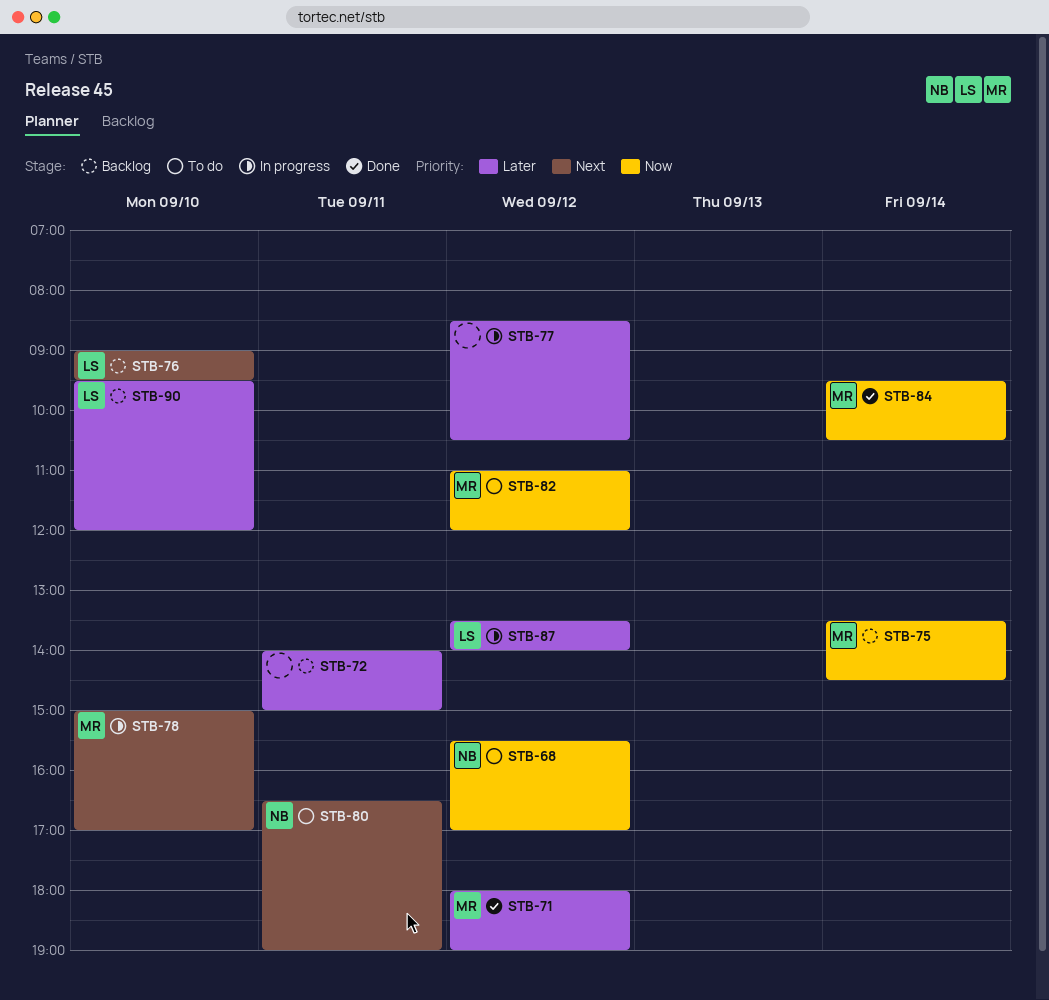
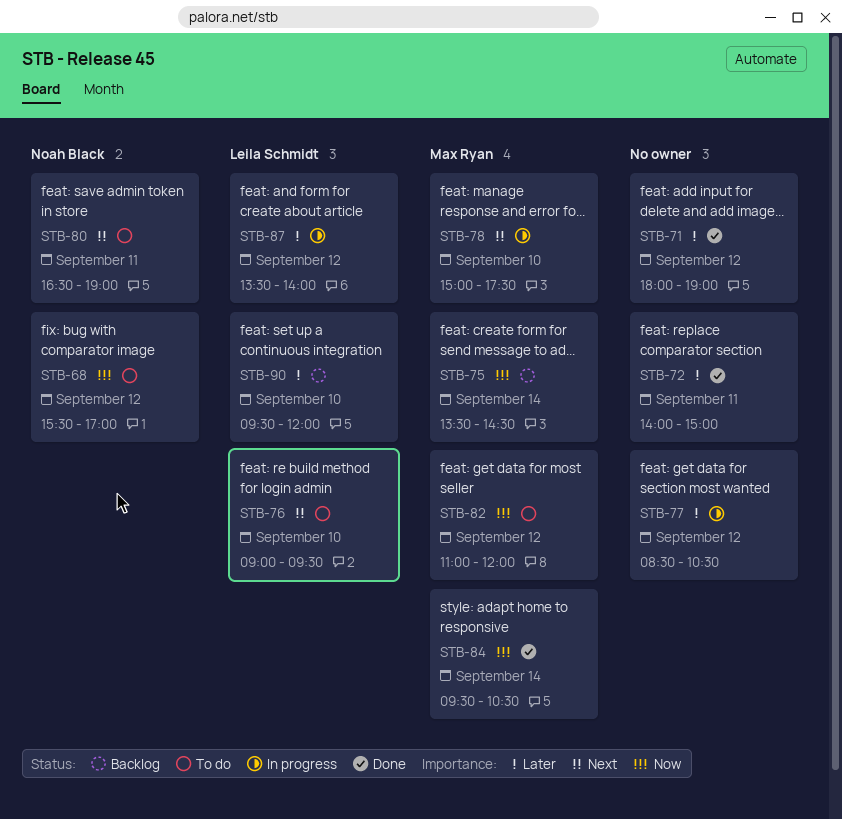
STB-71, owner: Max Ryan -> none
STB-72, status: Backlog -> Done
STB-76, status: Backlog -> To do
STB-78, ends: 17:00 -> 17:30

